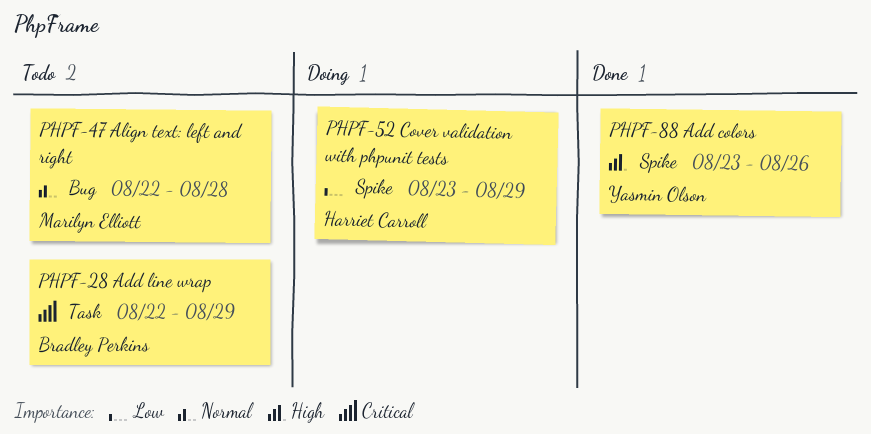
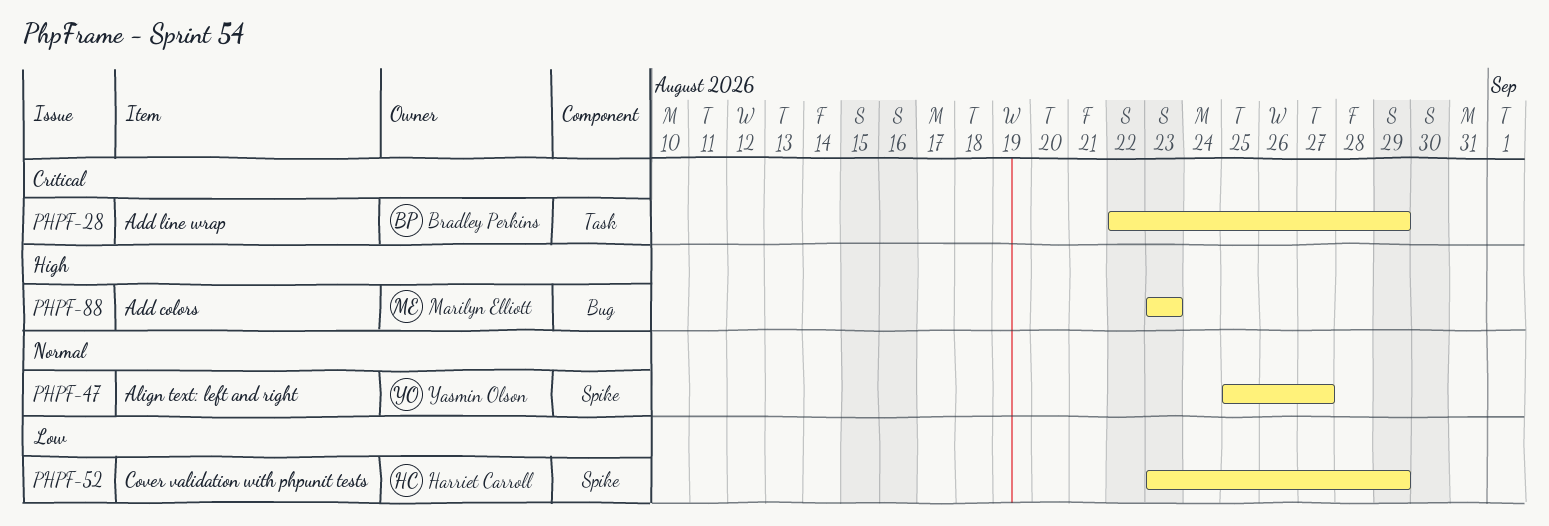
PHPF-47, owner: Marilyn Elliott -> Yasmin Olson
PHPF-47, label: Bug -> Spike
PHPF-47, start: Aug 22 -> Aug 25
PHPF-47, due: Aug 28 -> Aug 27
PHPF-88, owner: Yasmin Olson -> Marilyn Elliott
PHPF-88, label: Spike -> Bug
PHPF-88, due: Aug 26 -> Aug 23

